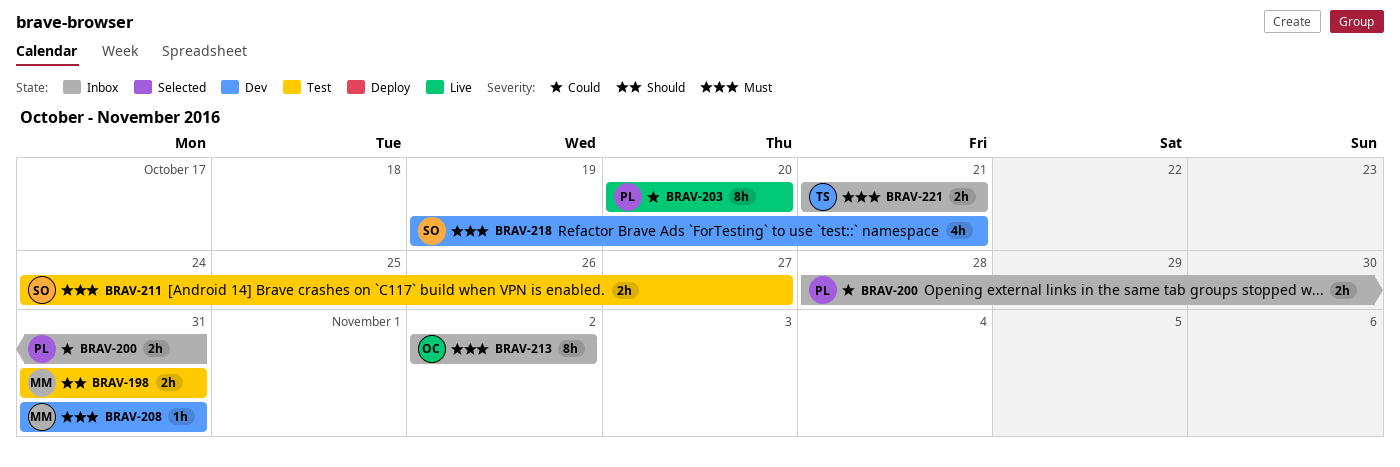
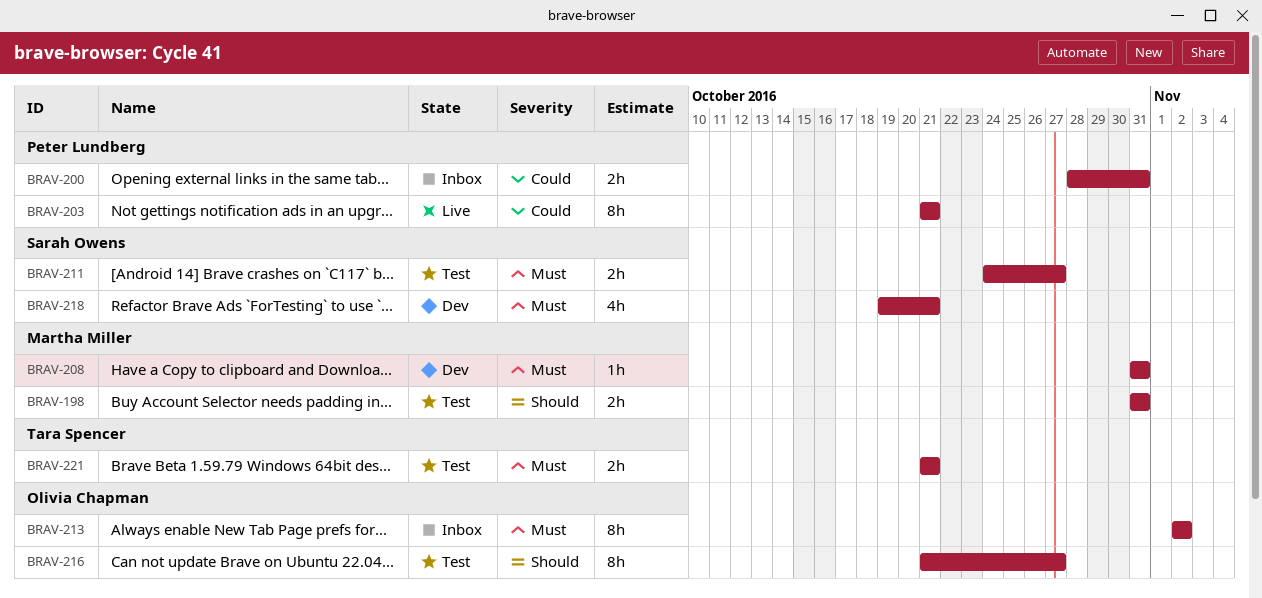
BRAV-203, start: Oct 20 -> Oct 21
BRAV-203, due: Oct 20 -> Oct 21
BRAV-216: none -> present
BRAV-221, status: Inbox -> Test

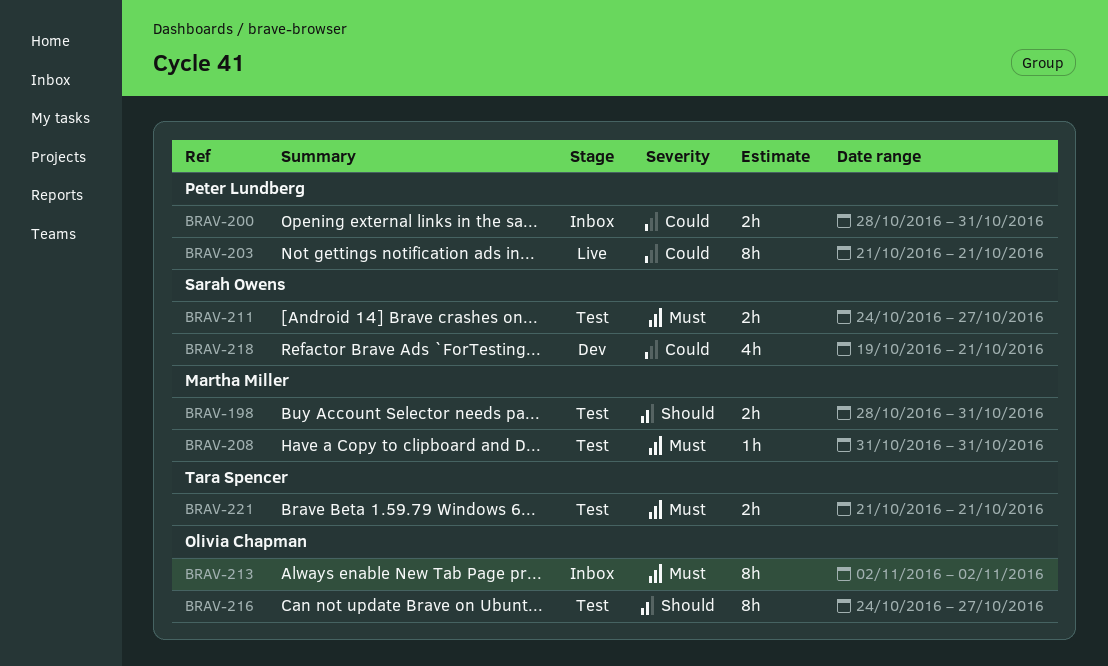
BRAV-198, start: Oct 31 -> Oct 28
BRAV-208, status: Dev -> Test
BRAV-216, start: Oct 21 -> Oct 24
BRAV-218, priority: Must -> Could

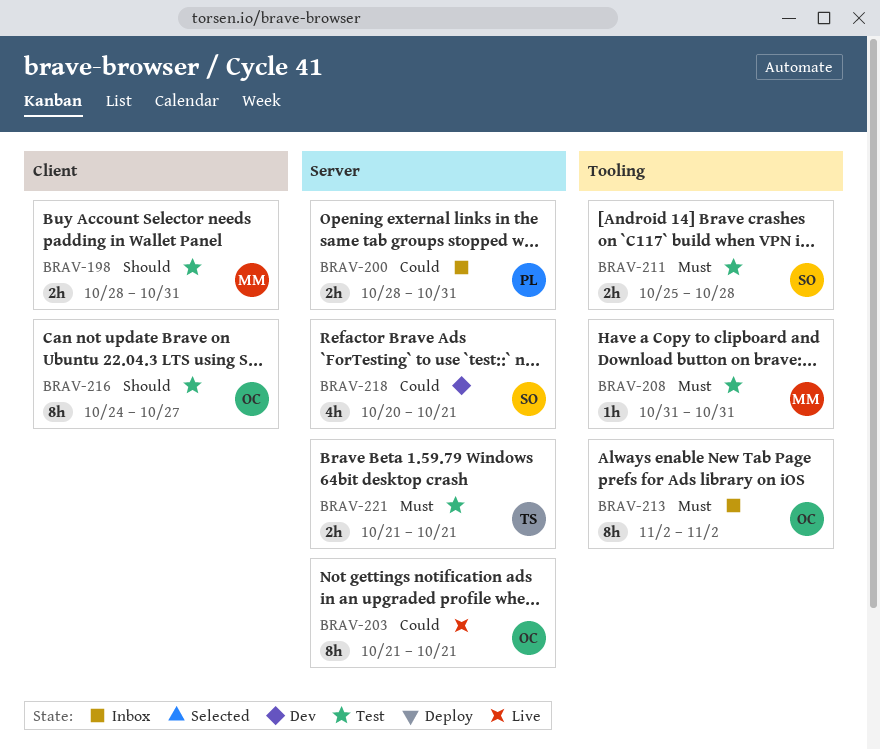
BRAV-203, owner: Peter Lundberg -> Olivia Chapman
BRAV-211, start: Oct 24 -> Oct 25
BRAV-211, due: Oct 27 -> Oct 28
BRAV-218, start: Oct 19 -> Oct 20

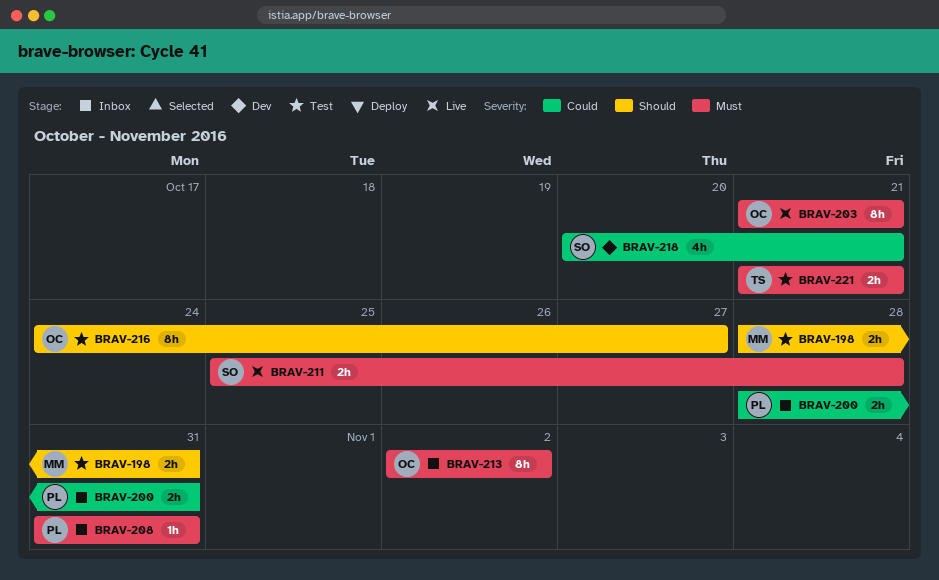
BRAV-203, priority: Could -> Must
BRAV-208, status: Test -> Inbox
BRAV-208, owner: MM -> PL
BRAV-211, status: Test -> Live

